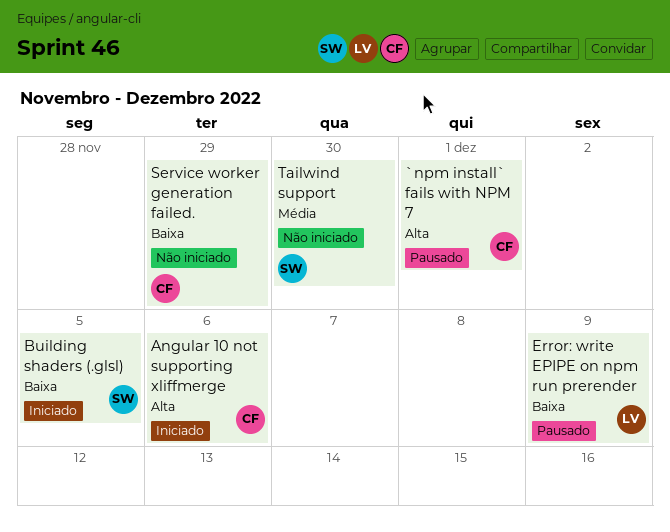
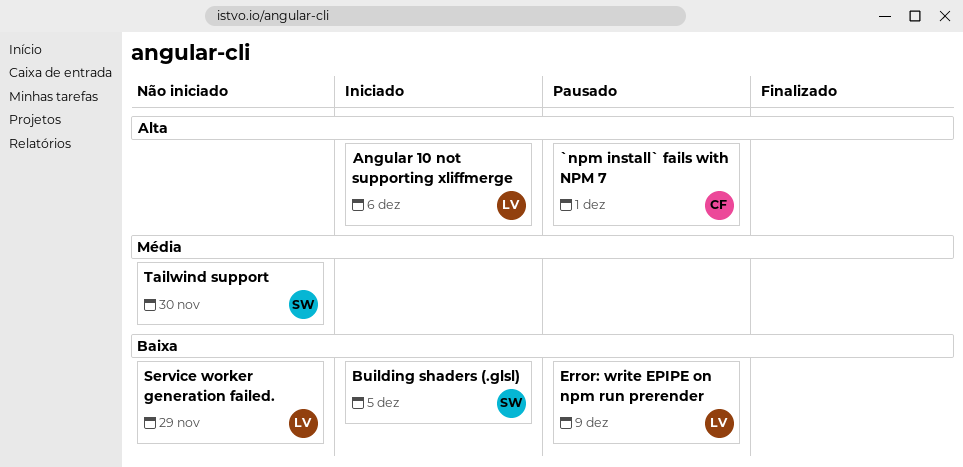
Angular 10 not supporting xliffmerge, owner: CF -> LV
Service worker generation failed., owner: CF -> LV

